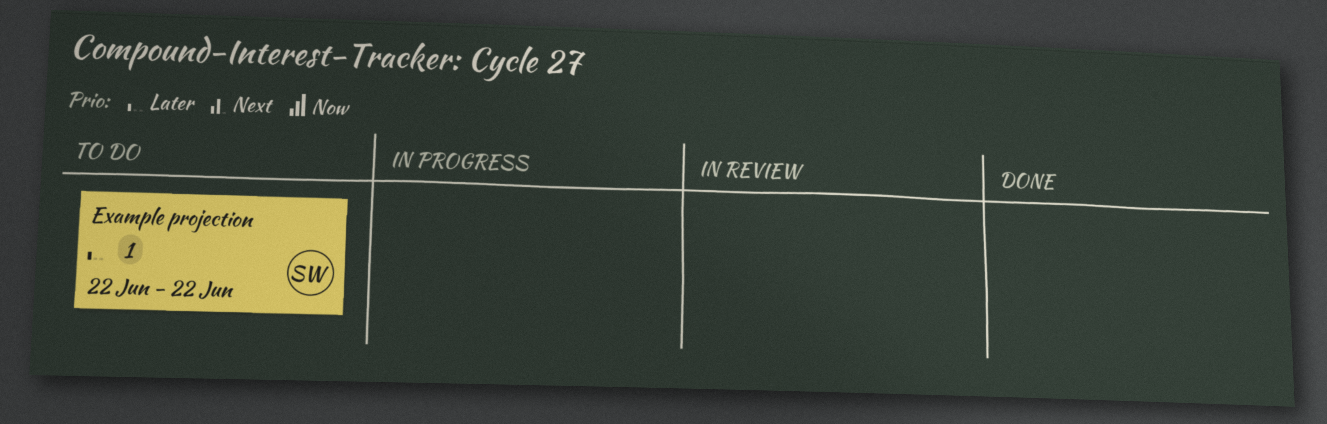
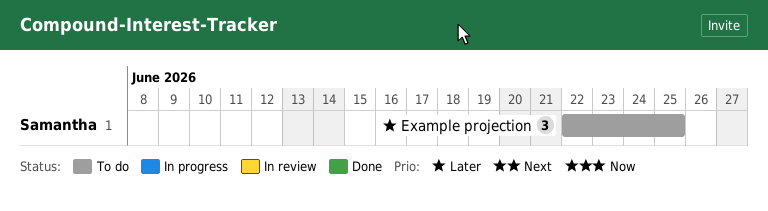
Example projection, estimate: 1 -> 3
Example projection, due: Jun 22 -> Jun 25

